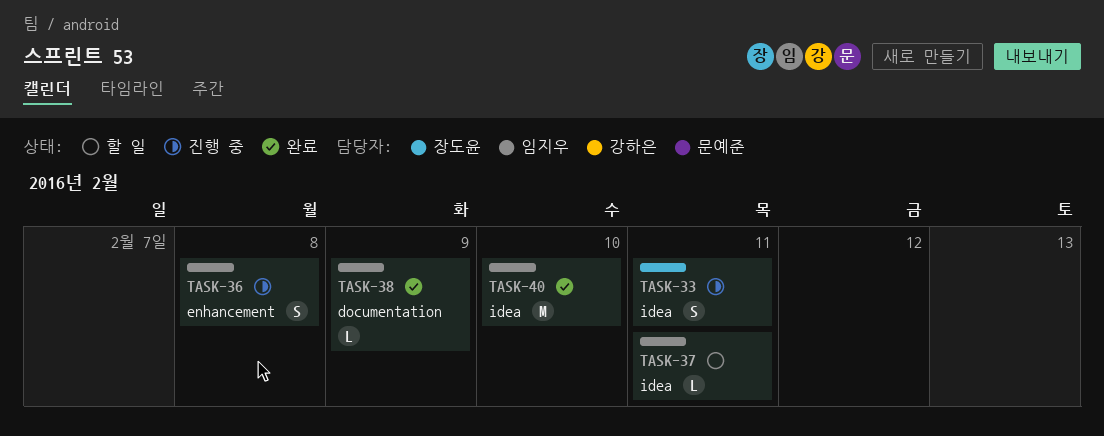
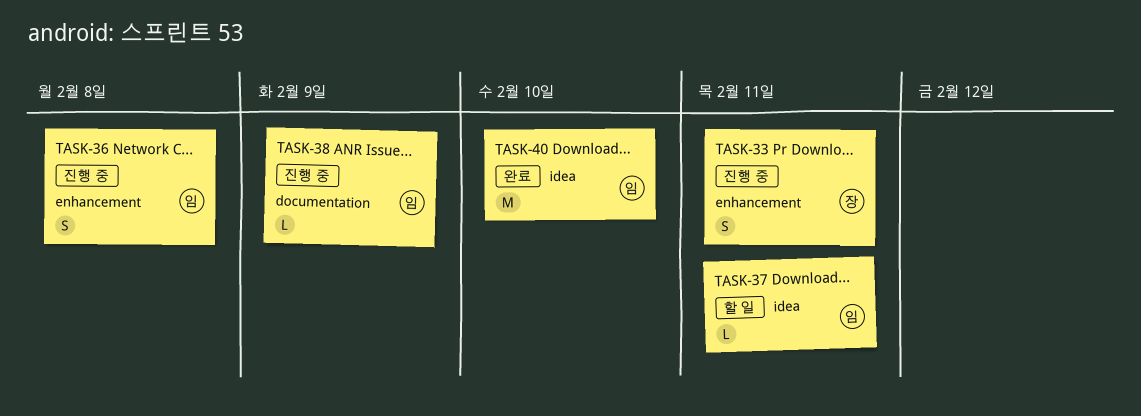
TASK-33, label: idea -> enhancement
TASK-38, status: 완료 -> 진행 중

